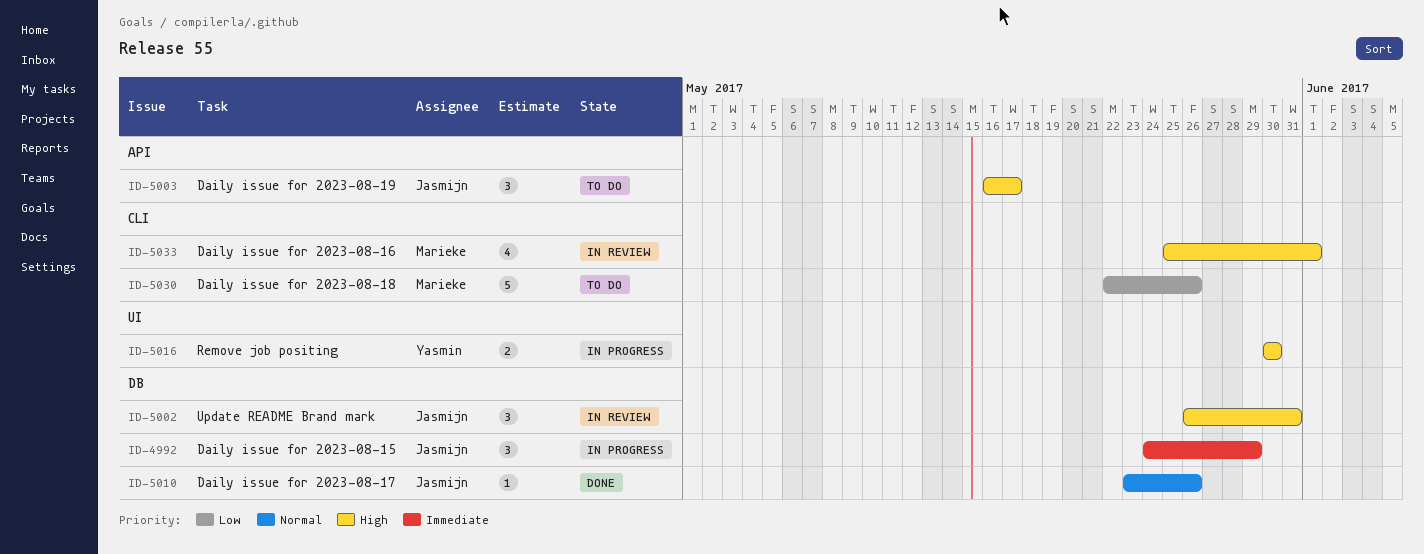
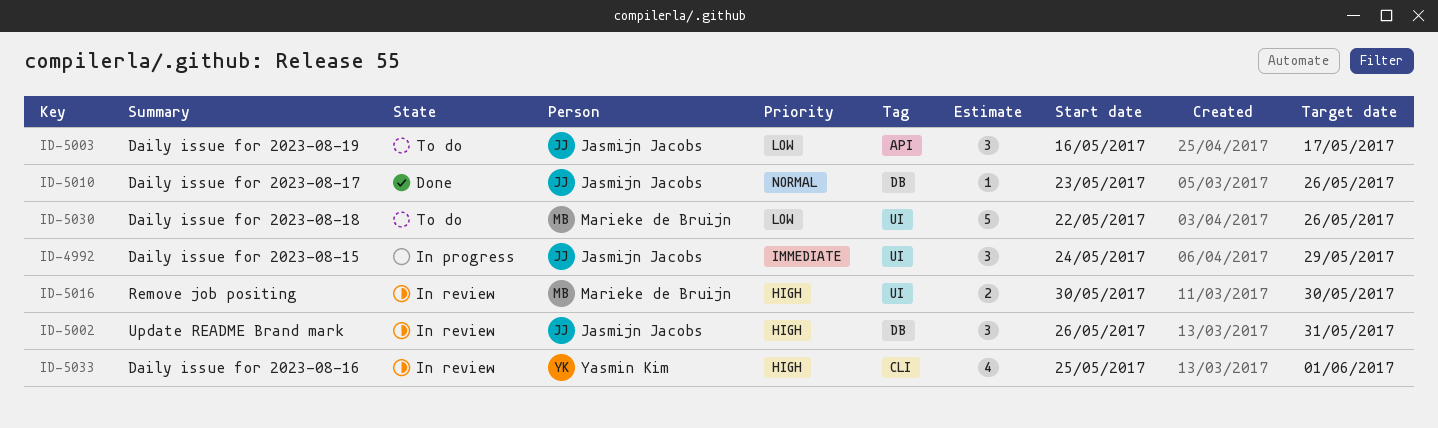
ID-4992, label: DB -> UI
ID-5003, priority: High -> Low
ID-5016, status: In progress -> In review
ID-5016, owner: Yasmin Kim -> Marieke de Bruijn
ID-5030, label: CLI -> UI
ID-5033, owner: Marieke de Bruijn -> Yasmin Kim

